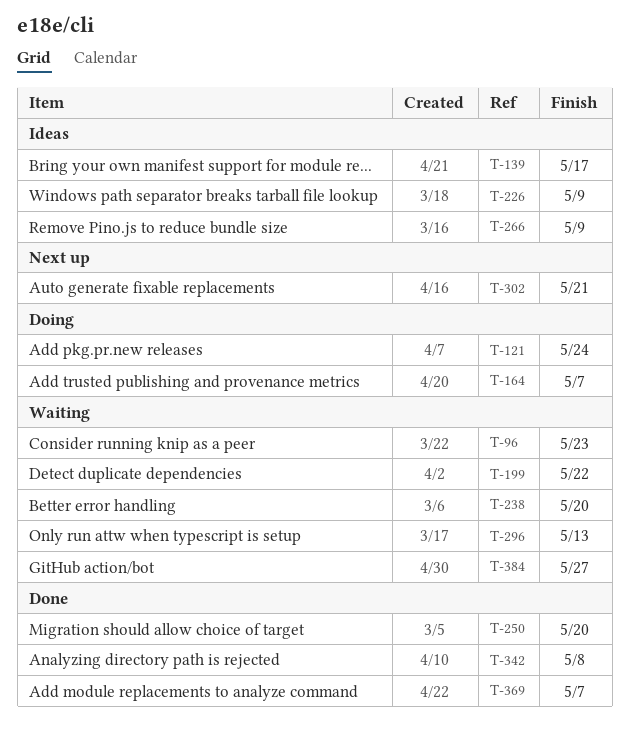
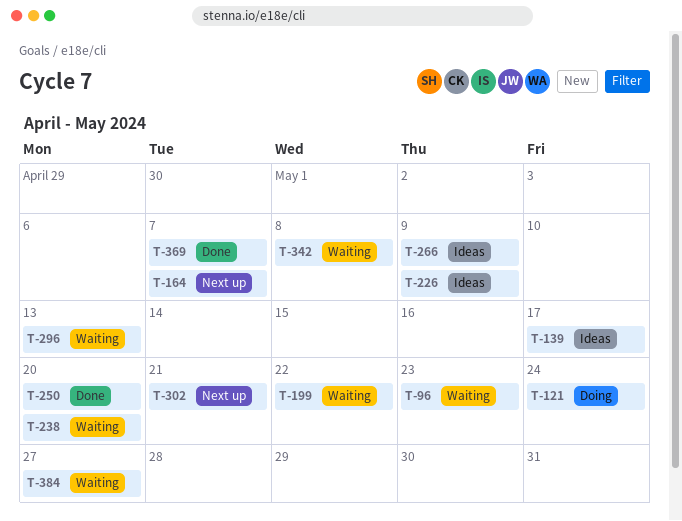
T-164, status: Doing -> Next up
T-342, status: Done -> Waiting

